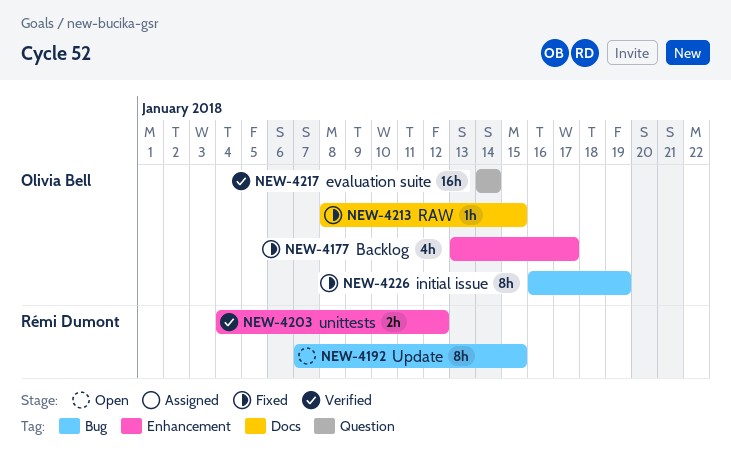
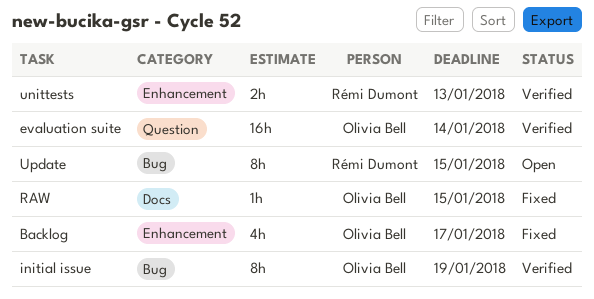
initial issue, status: Fixed -> Verified
unittests, due: Jan 12 -> Jan 13

